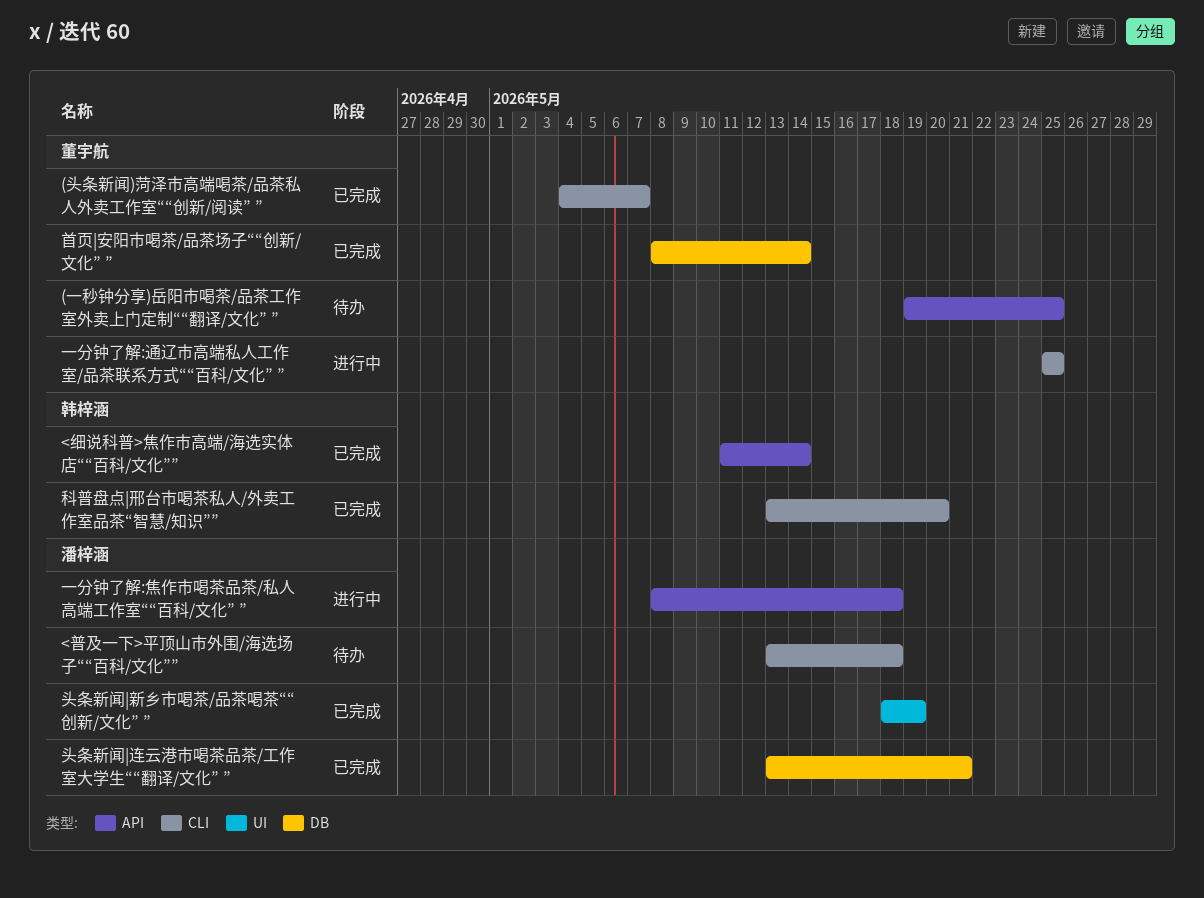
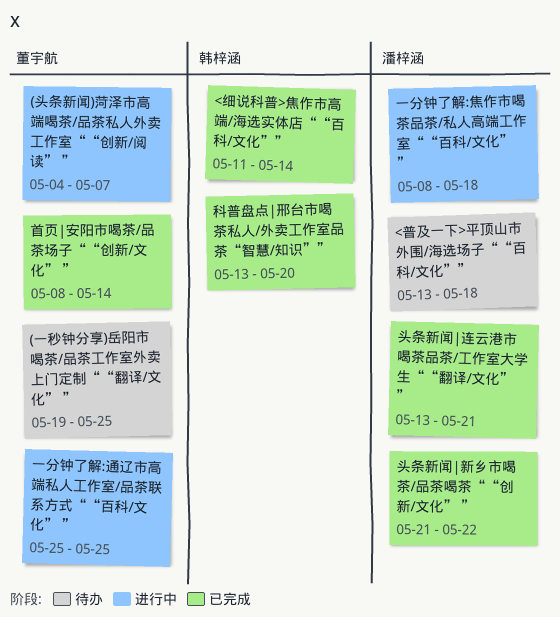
(头条新闻)菏泽市高端喝茶/品茶私人外卖工作室““创新/阅读” ”, status: 已完成 -> 进行中
头条新闻|新乡市喝茶/品茶喝茶““创新/文化” ”, start: May 18 -> May 21
头条新闻|新乡市喝茶/品茶喝茶““创新/文化” ”, due: May 19 -> May 22

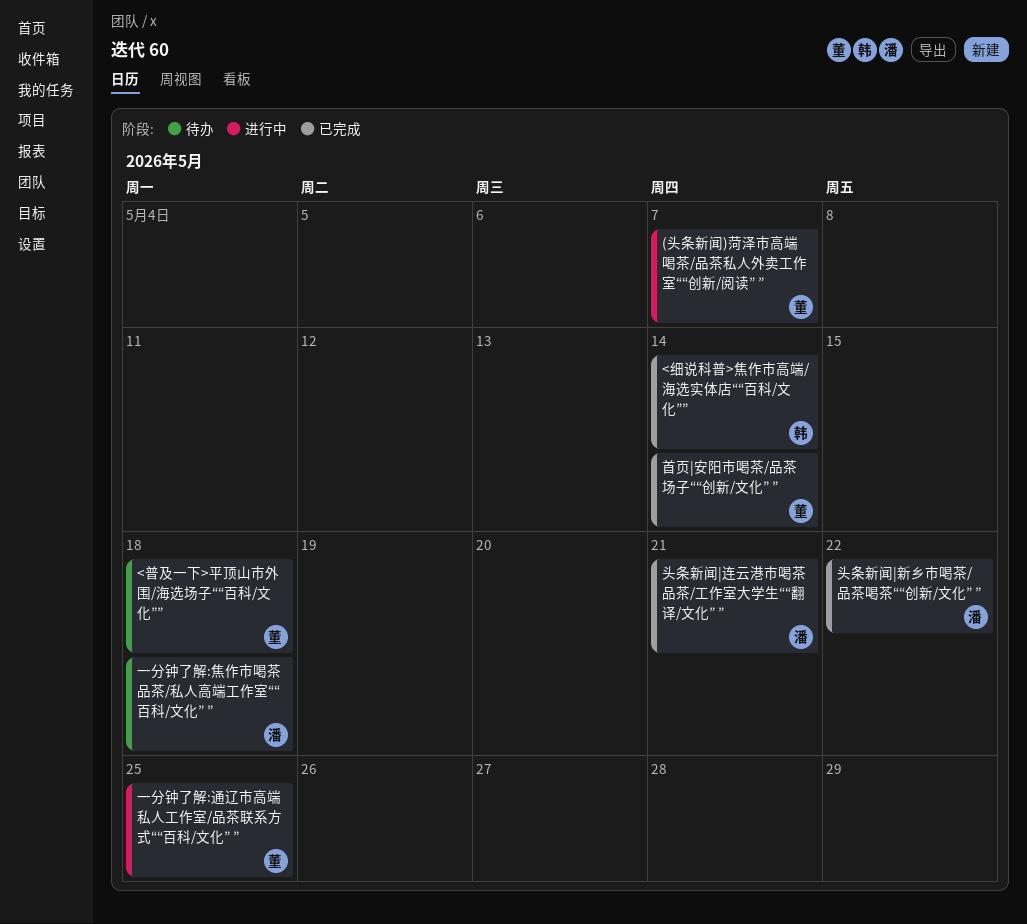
(一秒钟分享)岳阳市喝茶/品茶工作室外卖上门定制““翻译/文化” ”: present -> none
<普及一下>平顶山市外围/海选场子““百科/文化””, owner: 潘梓涵 -> 董宇航
一分钟了解:焦作市喝茶品茶/私人高端工作室““百科/文化” ”, status: 进行中 -> 待办
科普盘点|邢台市喝茶私人/外卖工作室品茶“智慧/知识””: present -> none

